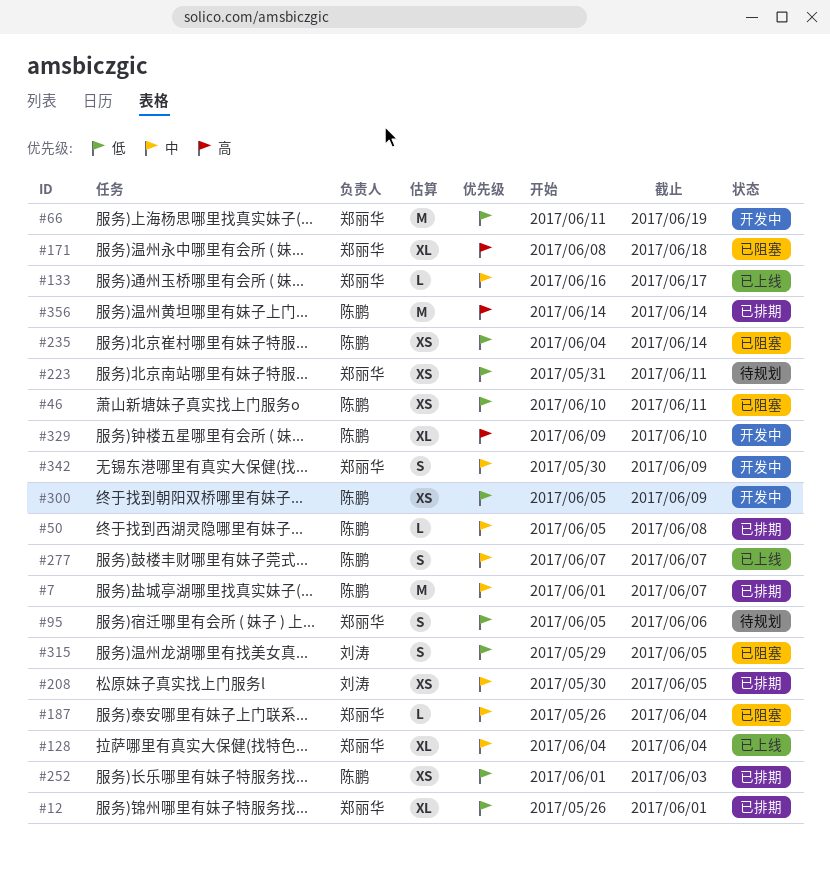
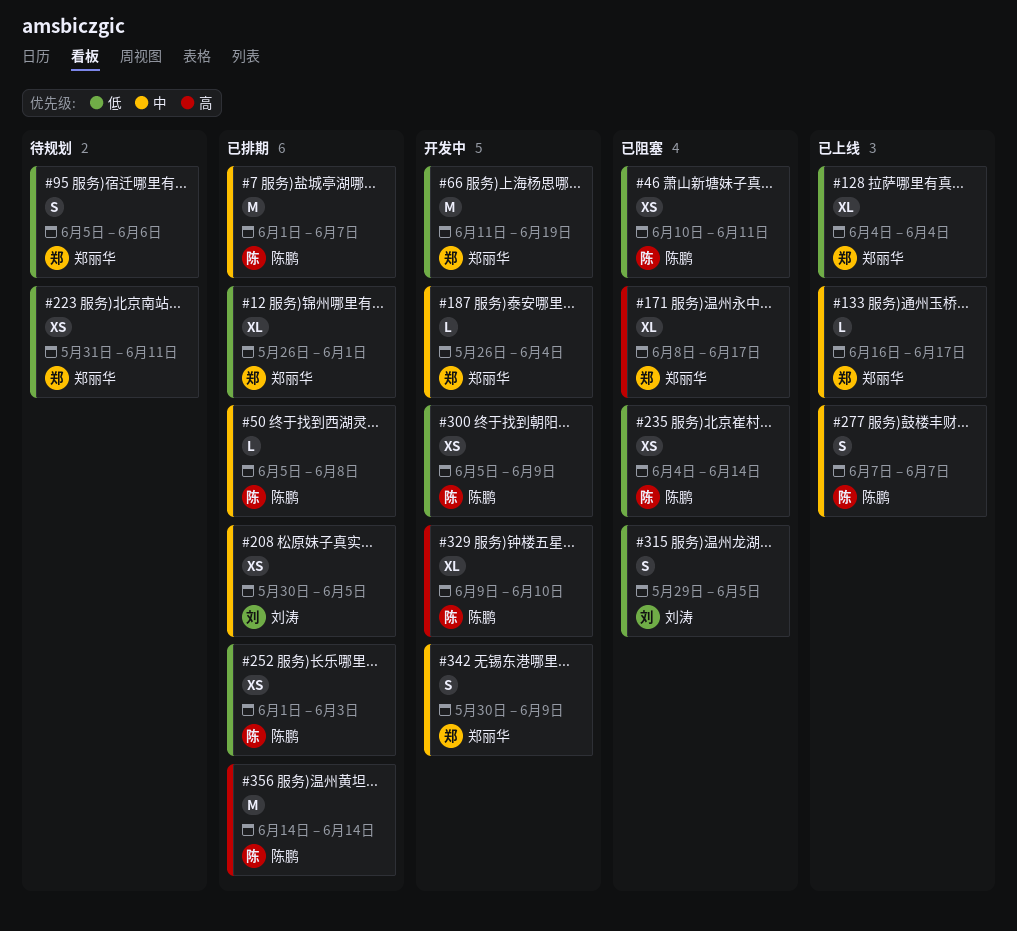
#128, priority: 中 -> 低
#171, due: Jun 18 -> Jun 17
#187, status: 已阻塞 -> 开发中

